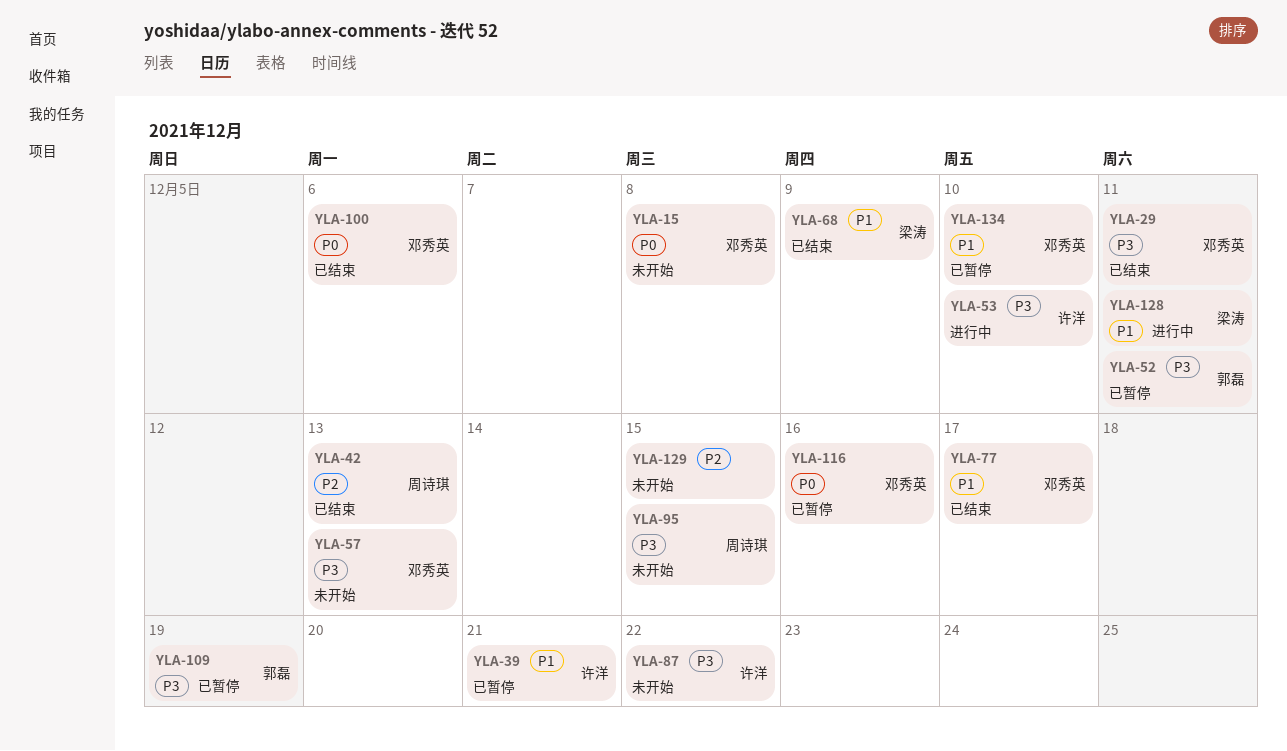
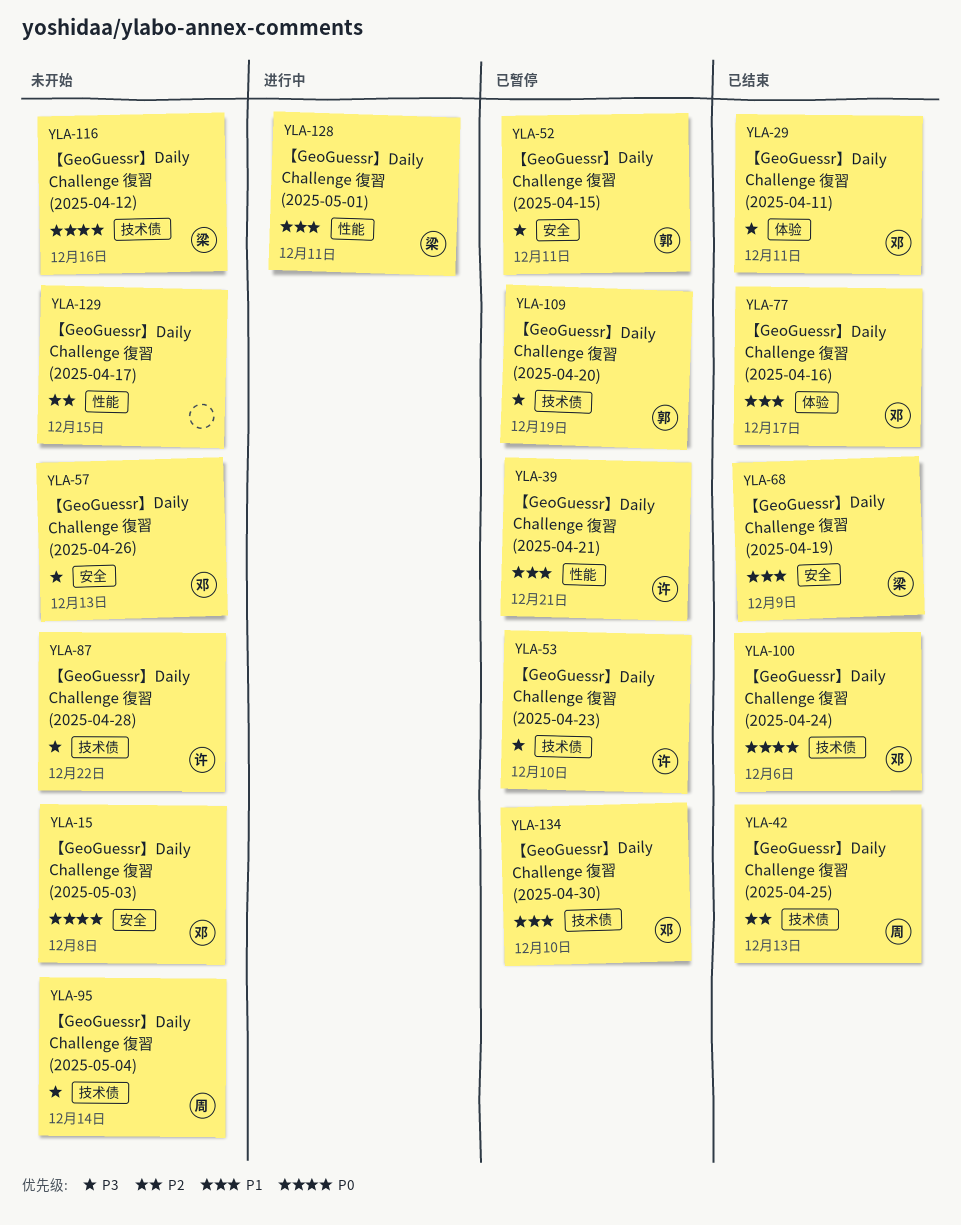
YLA-53, status: 进行中 -> 已暂停
YLA-95, due: Dec 15 -> Dec 14
YLA-116, status: 已暂停 -> 未开始
YLA-116, owner: 邓秀英 -> 梁涛

